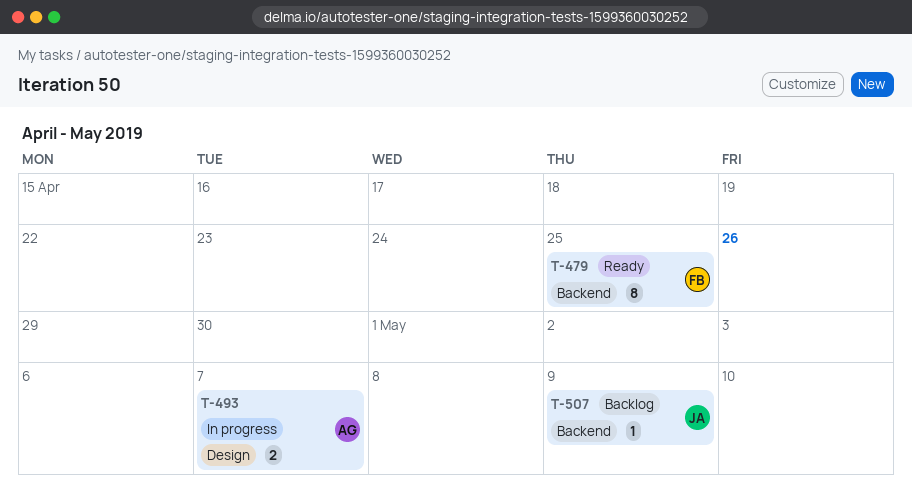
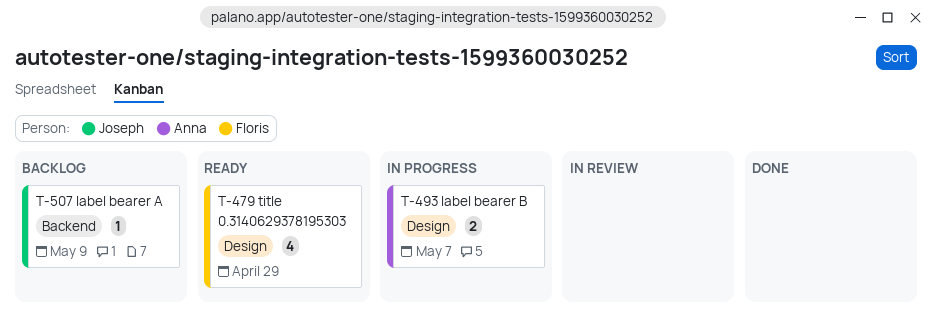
T-479, label: Backend -> Design
T-479, estimate: 8 -> 4
T-479, due: Apr 25 -> Apr 29

